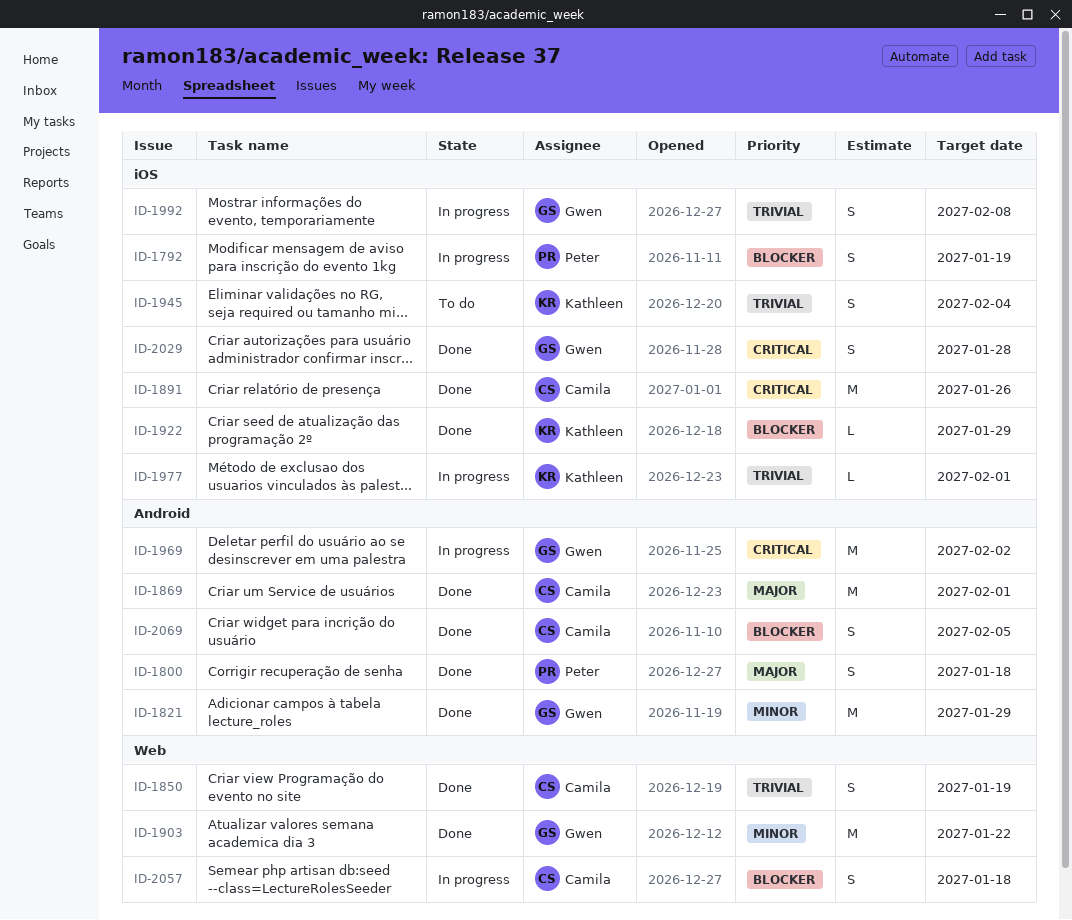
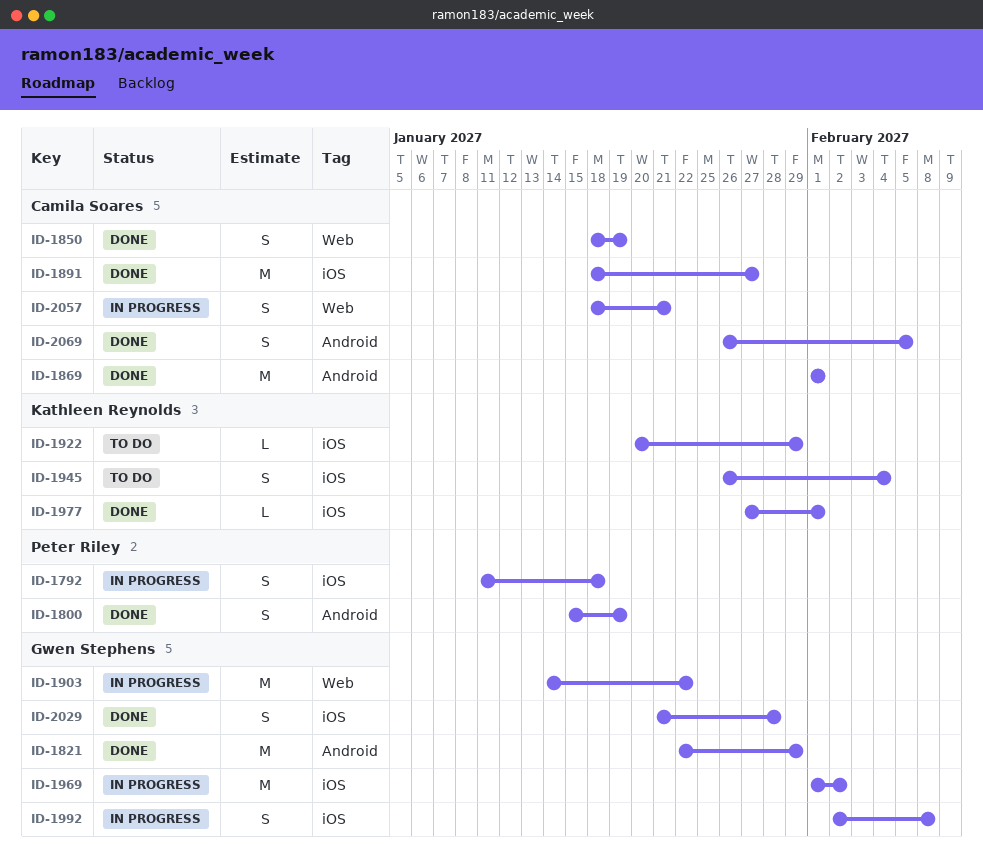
ID-1792, due: Jan 19 -> Jan 18
ID-1800, due: Jan 18 -> Jan 19
ID-1891, due: Jan 26 -> Jan 27
ID-1903, status: Done -> In progress
ID-1922, status: Done -> To do
ID-1969, label: Android -> iOS
ID-1977, status: In progress -> Done
ID-2057, due: Jan 18 -> Jan 21

